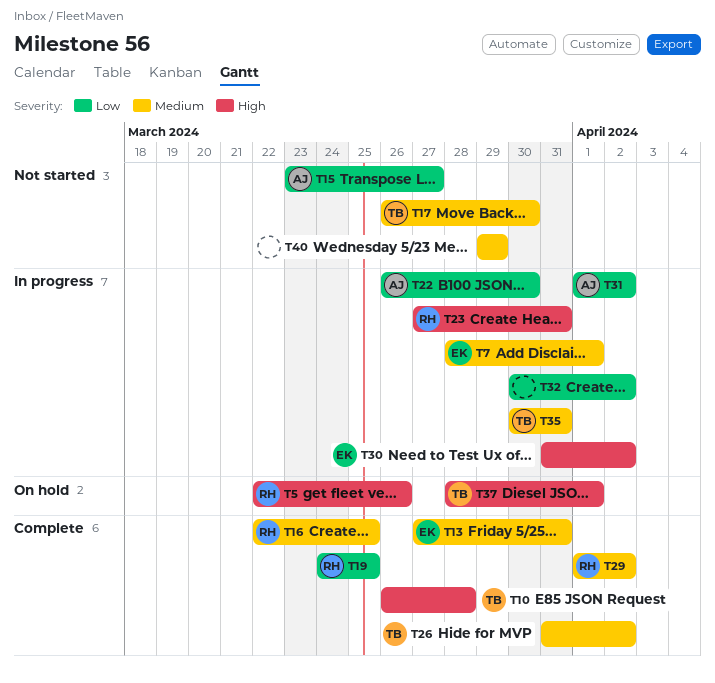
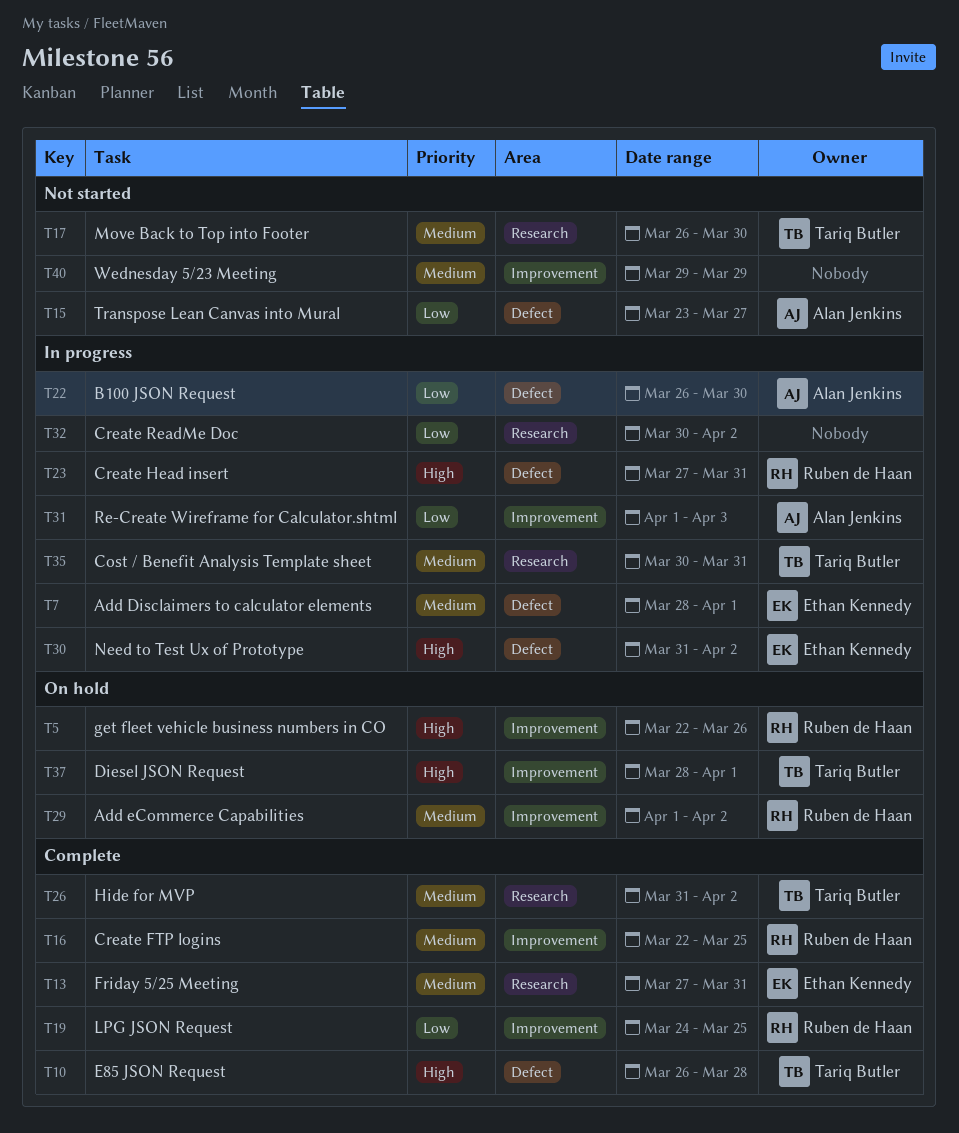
T29, status: Complete -> On hold
T31, due: Apr 2 -> Apr 3

